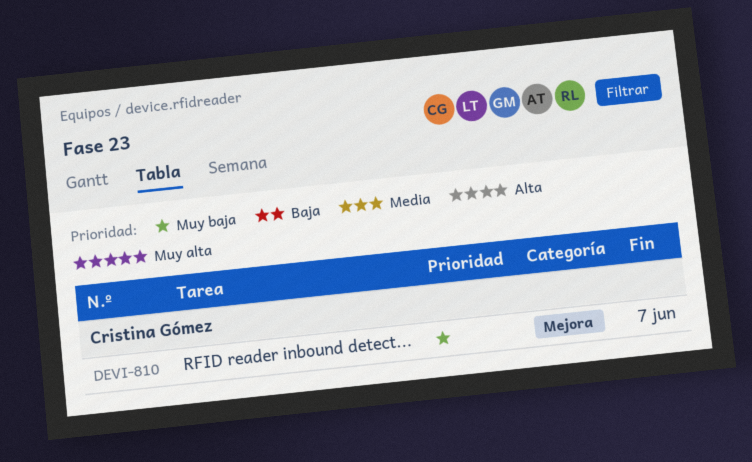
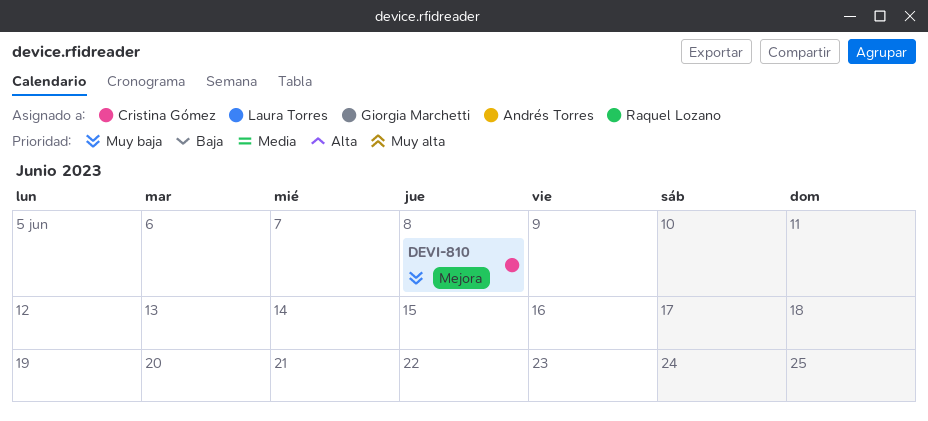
DEVI-810, due: Jun 7 -> Jun 8

